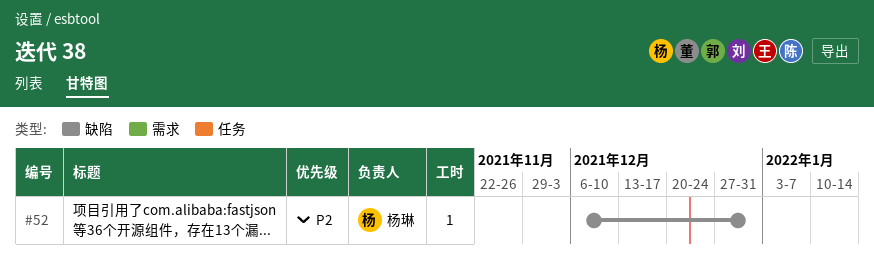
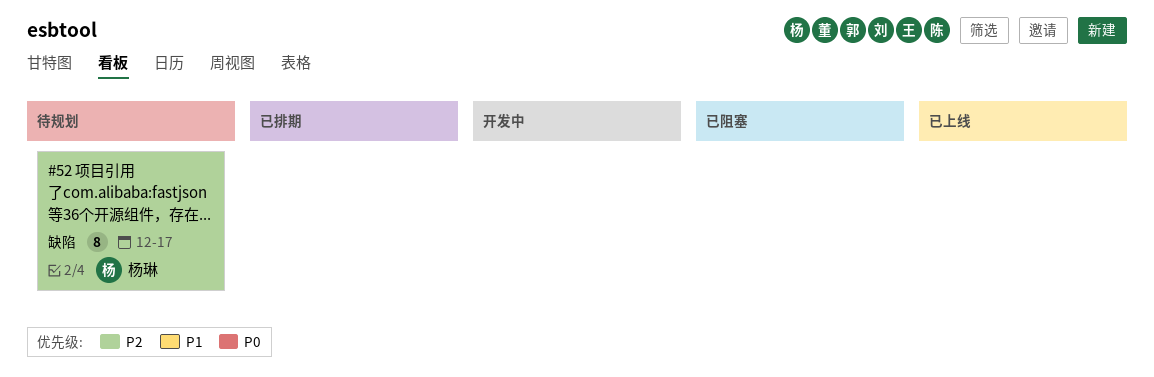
#52, estimate: 1 -> 8
#52, due: Dec 31 -> Dec 17

